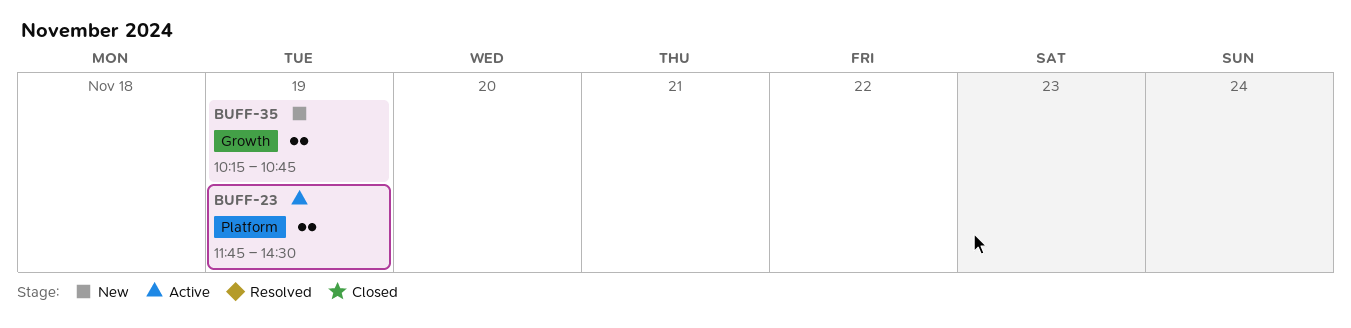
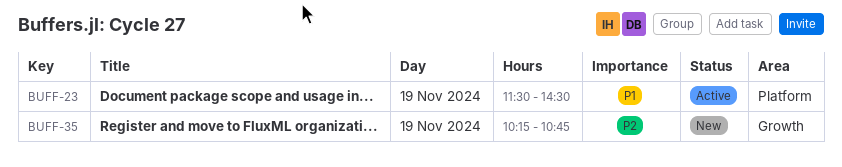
BUFF-23, begins: 11:45 -> 11:30

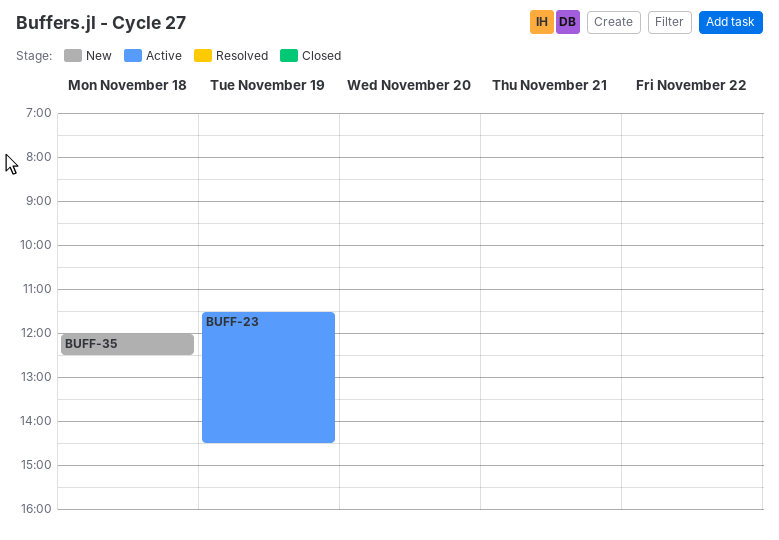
BUFF-35, day: Nov 19 -> Nov 18
BUFF-35, begins: 10:15 -> 12:00
BUFF-35, ends: 10:45 -> 12:30

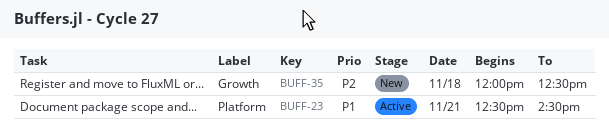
BUFF-23, day: Nov 19 -> Nov 21
BUFF-23, begins: 11:30 -> 12:30

